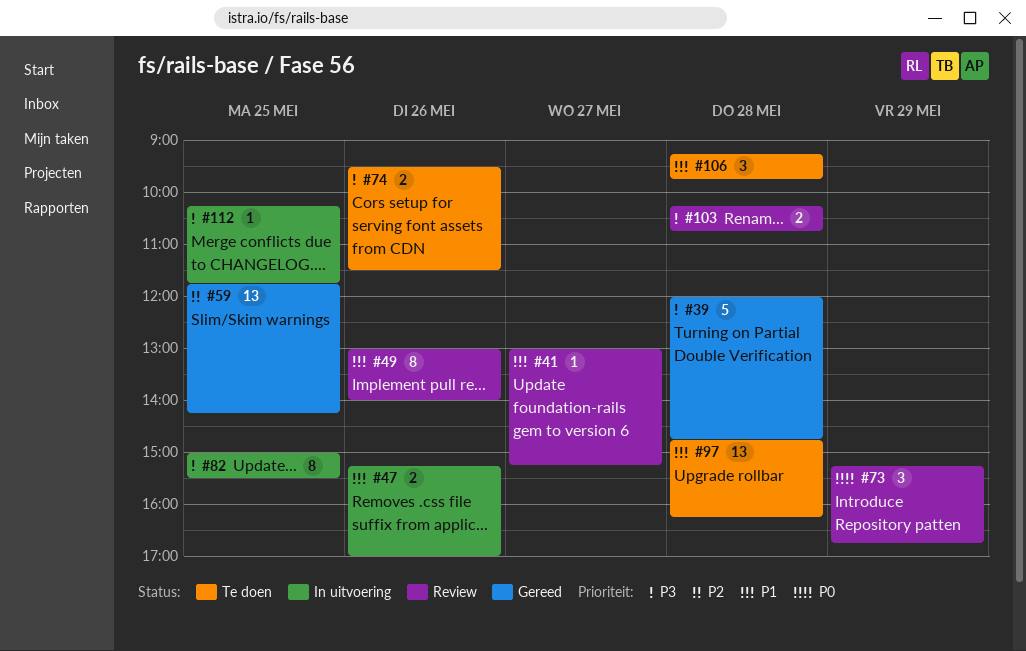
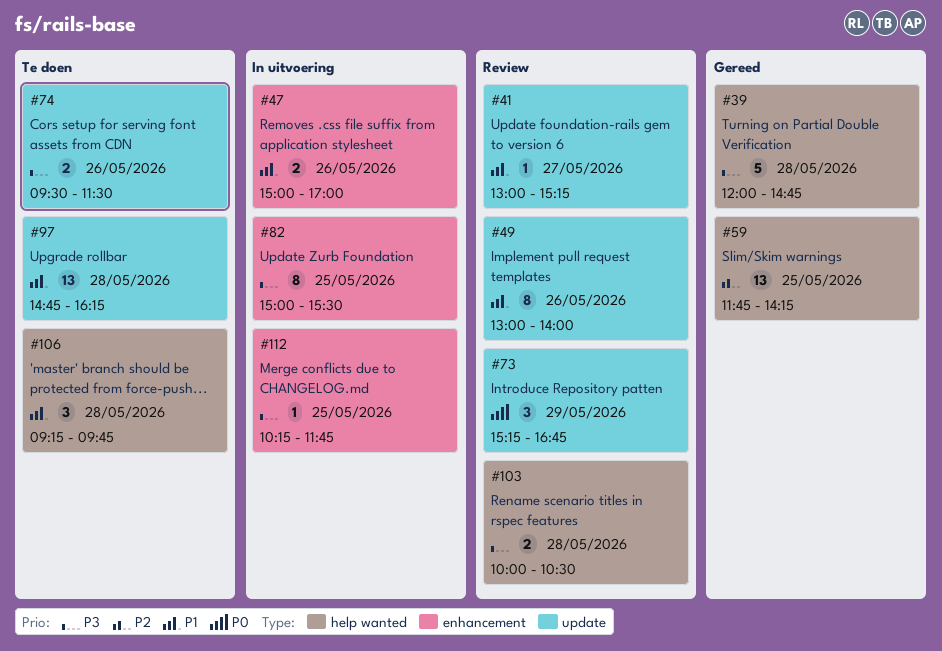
#47, begins: 15:15 -> 15:00
#103, begins: 10:15 -> 10:00
#103, ends: 10:45 -> 10:30

